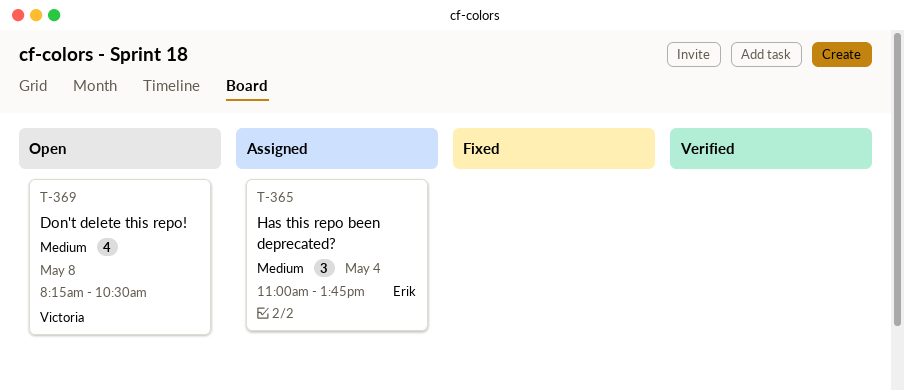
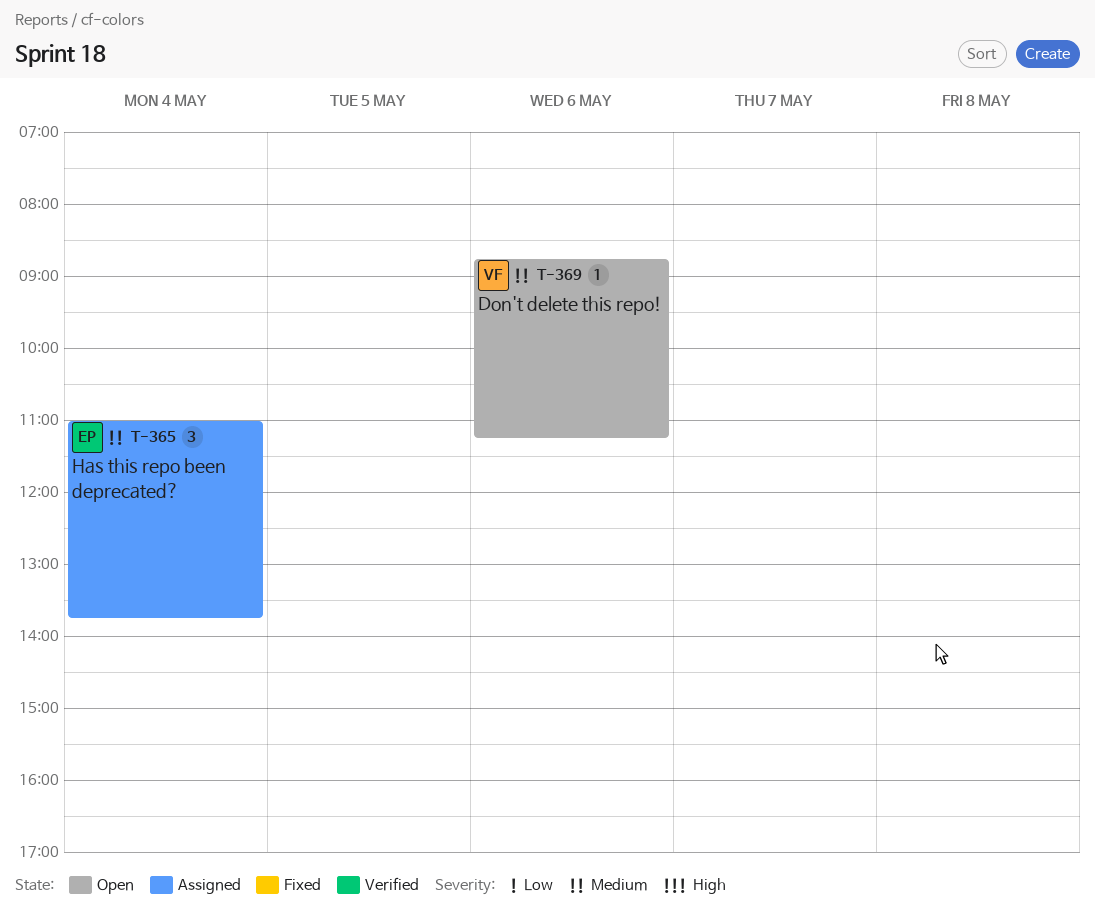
T-369, estimate: 4 -> 1
T-369, day: May 8 -> May 6
T-369, begins: 08:15 -> 08:45
T-369, ends: 10:30 -> 11:15

